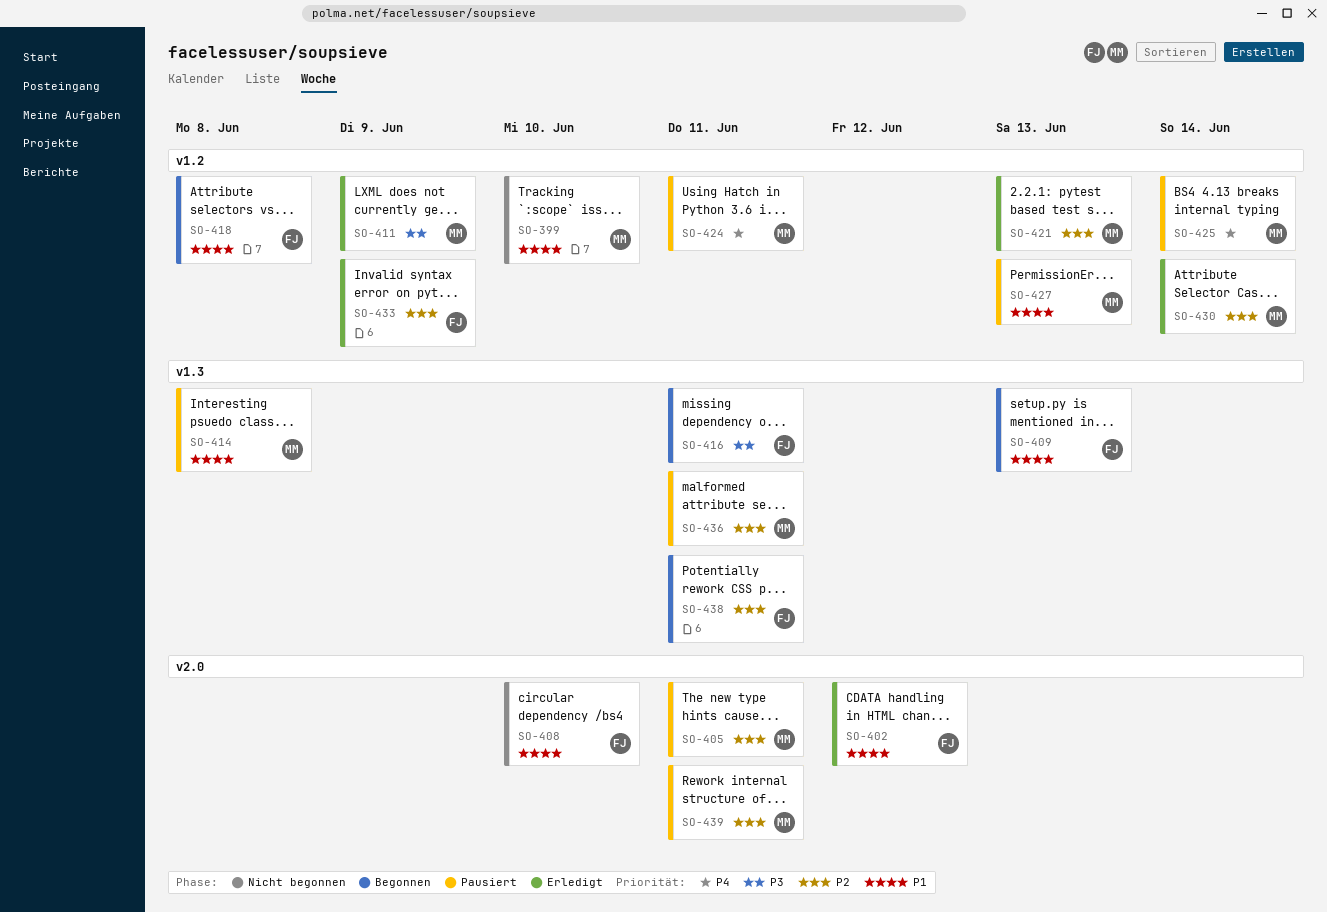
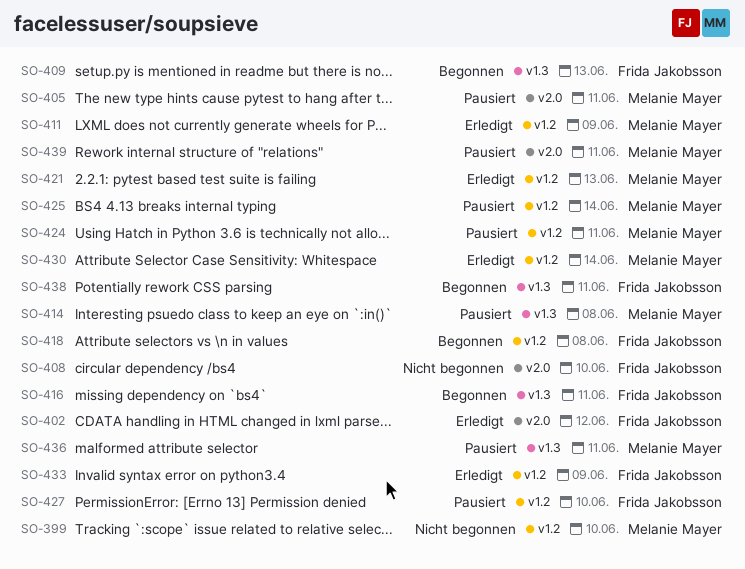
SO-427, owner: Melanie Mayer -> Frida Jakobsson
SO-427, due: Jun 13 -> Jun 10

